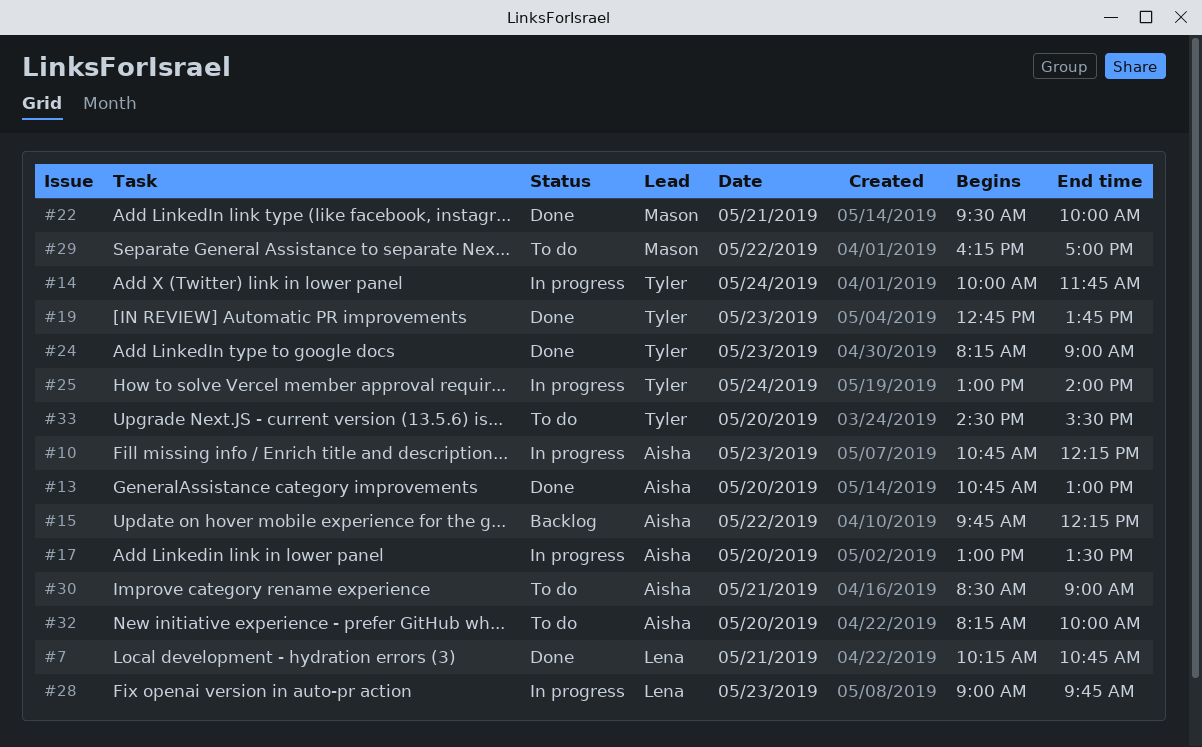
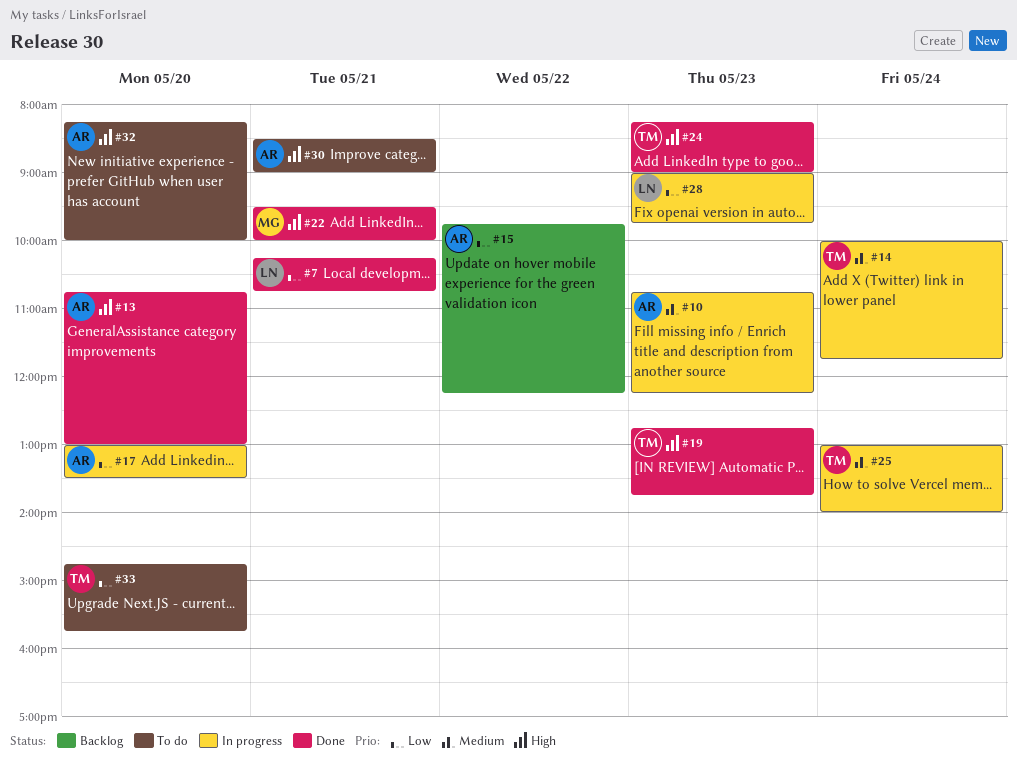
#29: present -> none
#33, begins: 14:30 -> 14:45
#33, ends: 15:30 -> 15:45

